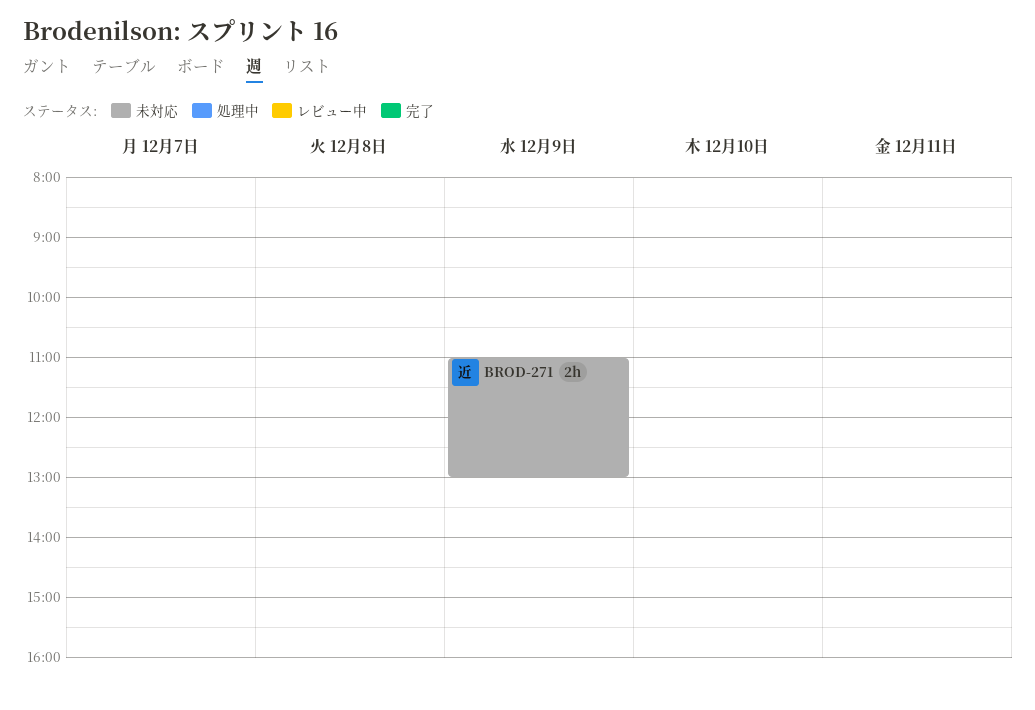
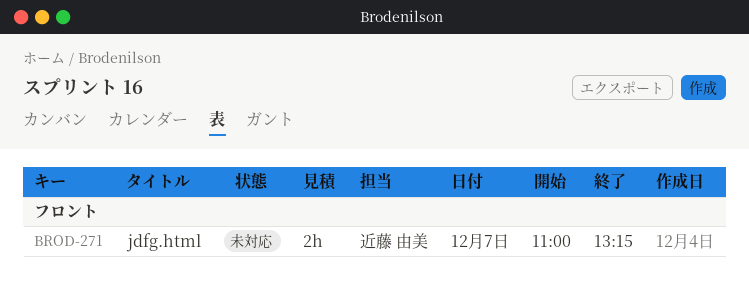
BROD-271, day: Dec 9 -> Dec 7
BROD-271, ends: 13:00 -> 13:15

